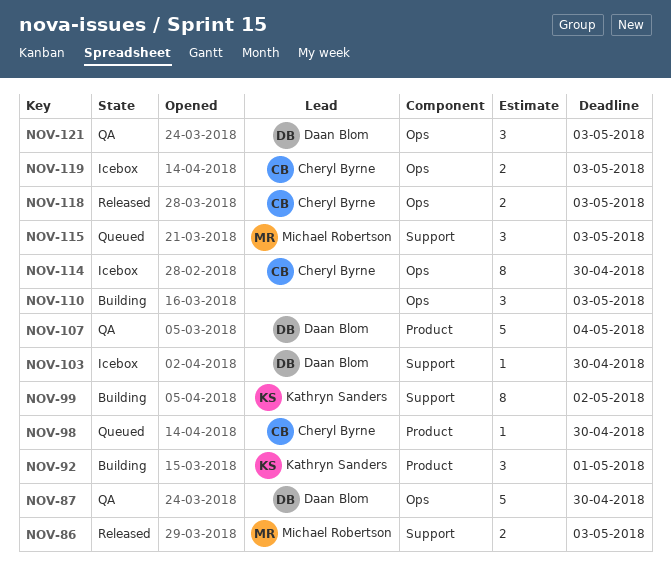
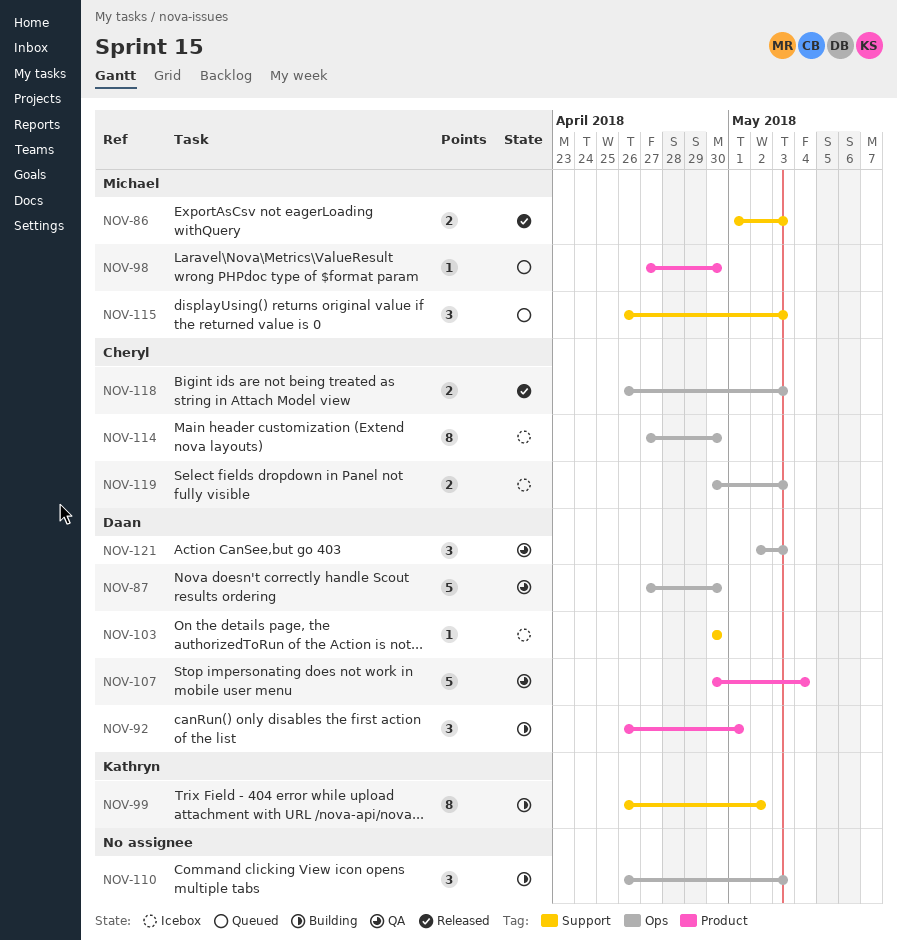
NOV-92, owner: Kathryn Sanders -> Daan Blom
NOV-98, owner: Cheryl Byrne -> Michael Robertson

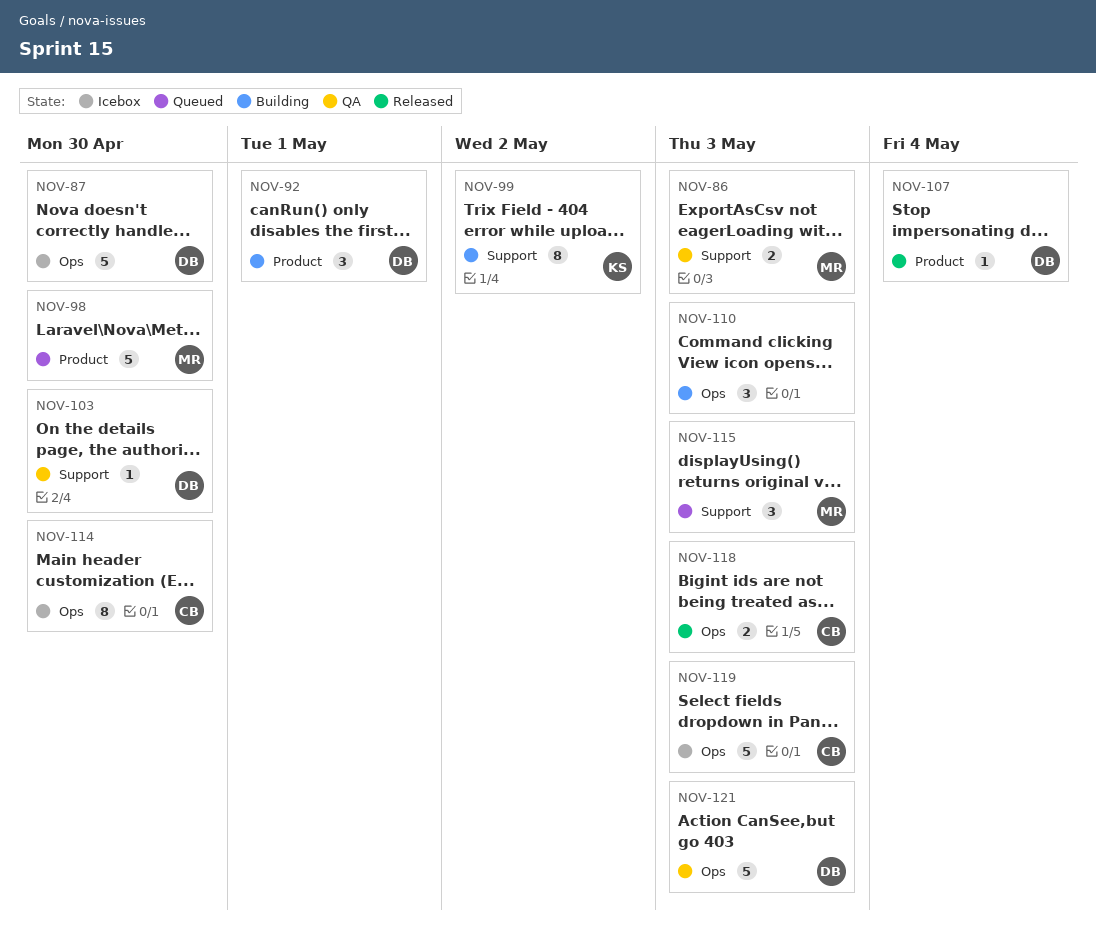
NOV-86, status: Released -> QA
NOV-87, status: QA -> Icebox
NOV-98, estimate: 1 -> 5
NOV-103, status: Icebox -> QA
NOV-107, status: QA -> Released
NOV-107, estimate: 5 -> 1
NOV-119, estimate: 2 -> 5
NOV-121, estimate: 3 -> 5

